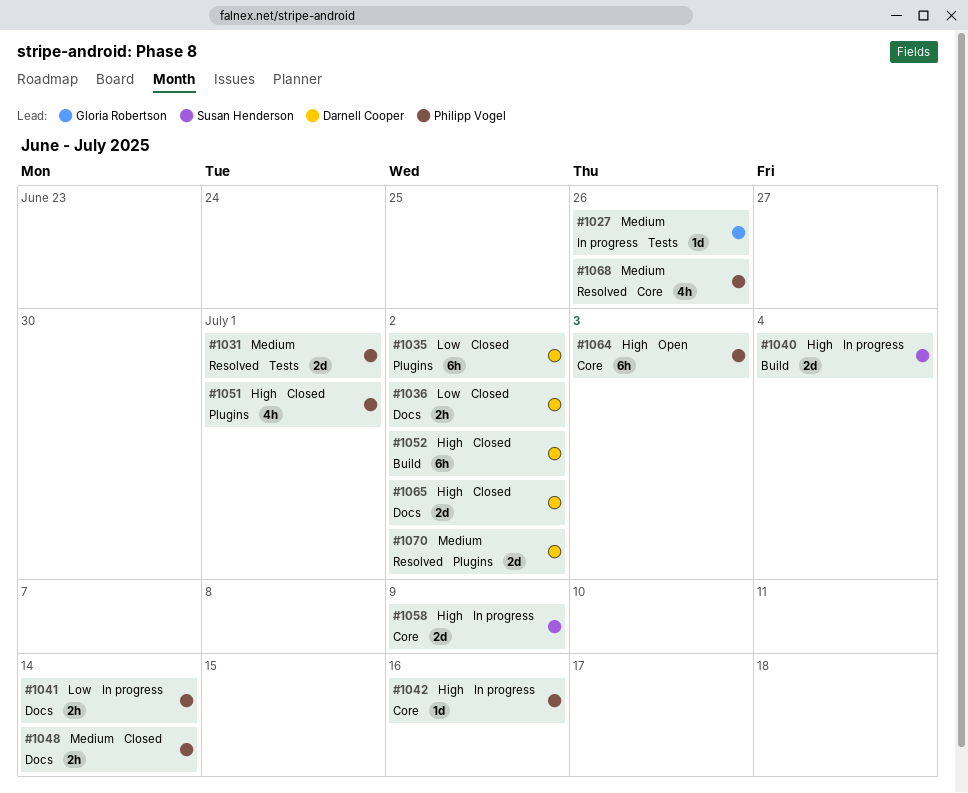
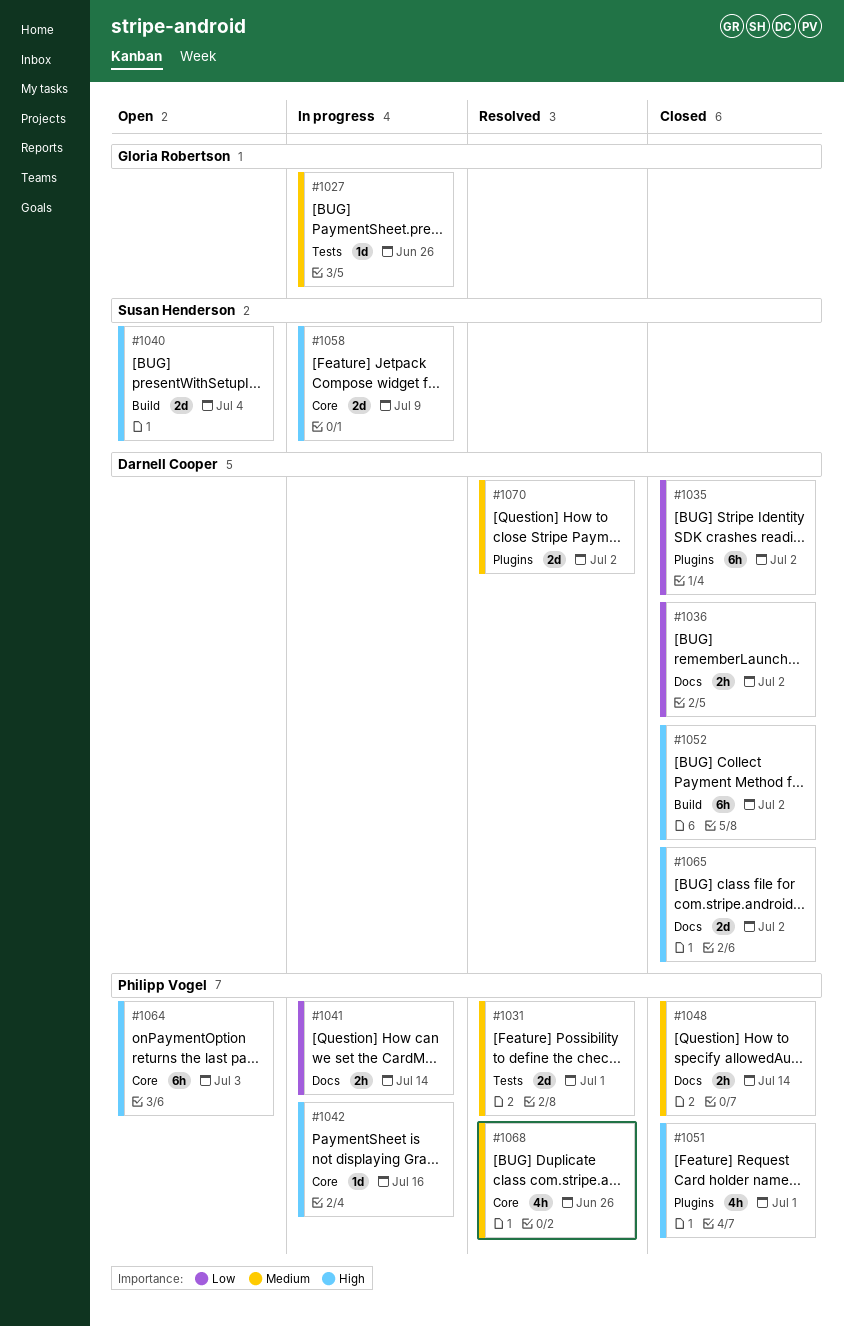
#1040, status: In progress -> Open

